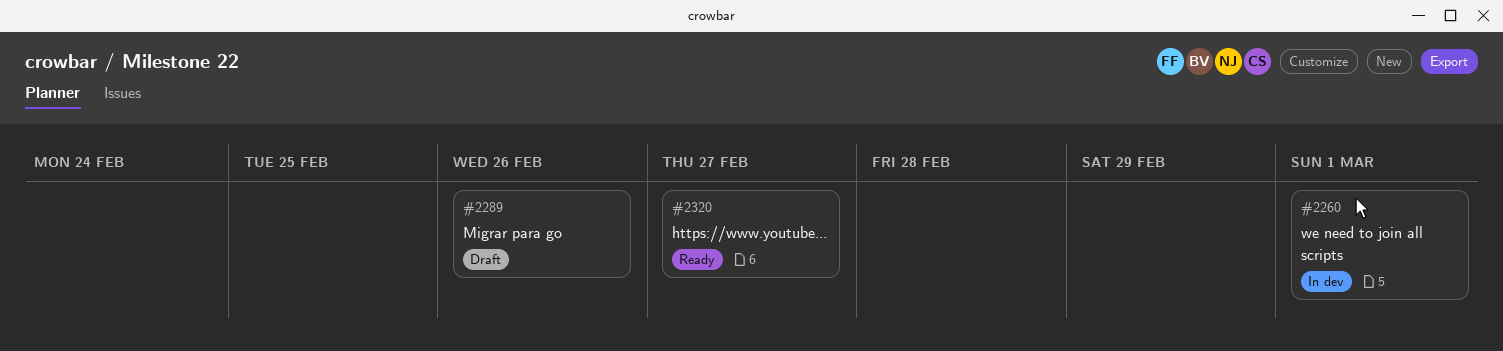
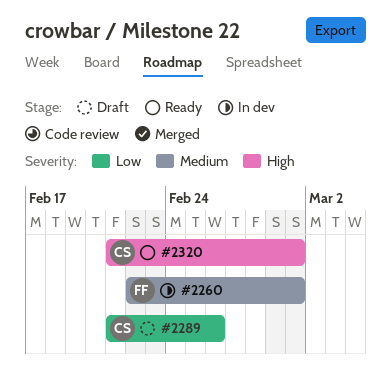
#2320, due: Feb 27 -> Mar 1

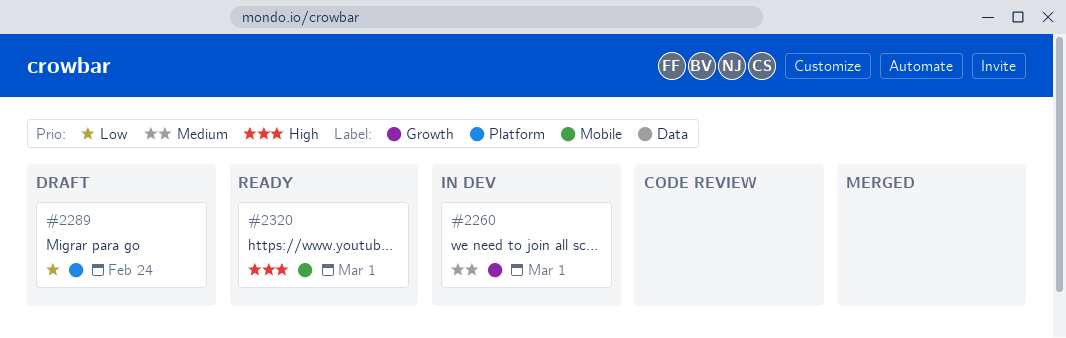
#2289, due: Feb 26 -> Feb 24

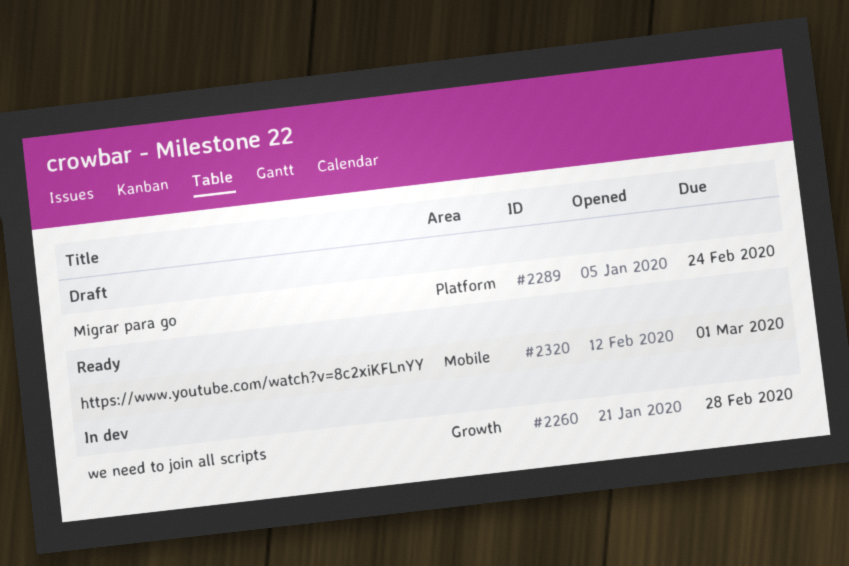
#2260, due: Mar 1 -> Feb 28

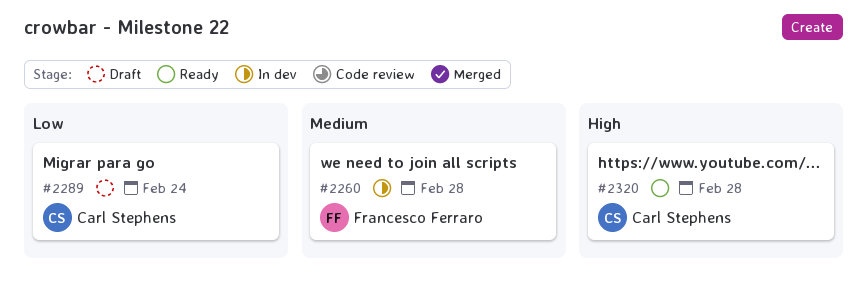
#2320, due: Mar 1 -> Feb 28

